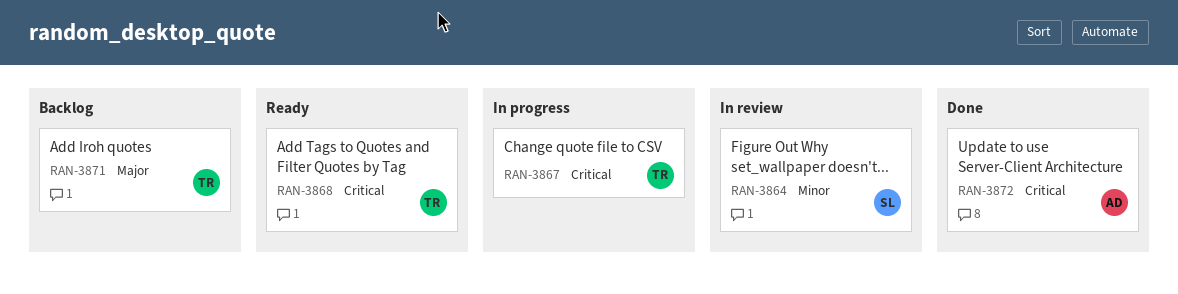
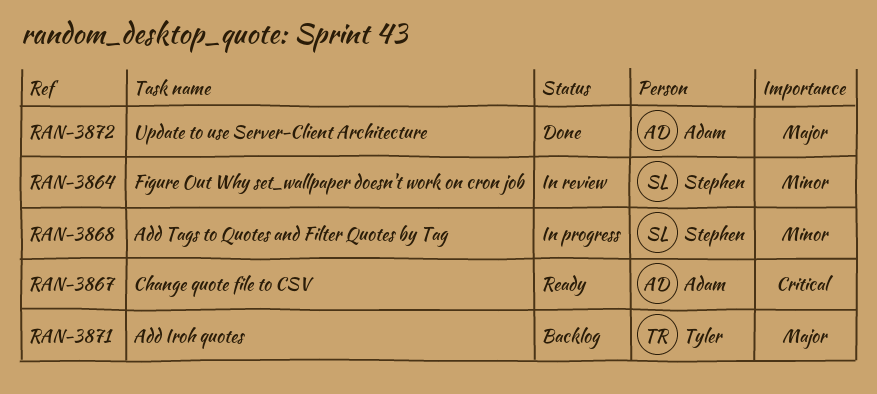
RAN-3867, status: In progress -> Ready
RAN-3867, owner: Tyler -> Adam
RAN-3868, status: Ready -> In progress
RAN-3868, owner: Tyler -> Stephen
RAN-3868, priority: Critical -> Minor
RAN-3872, priority: Critical -> Major

